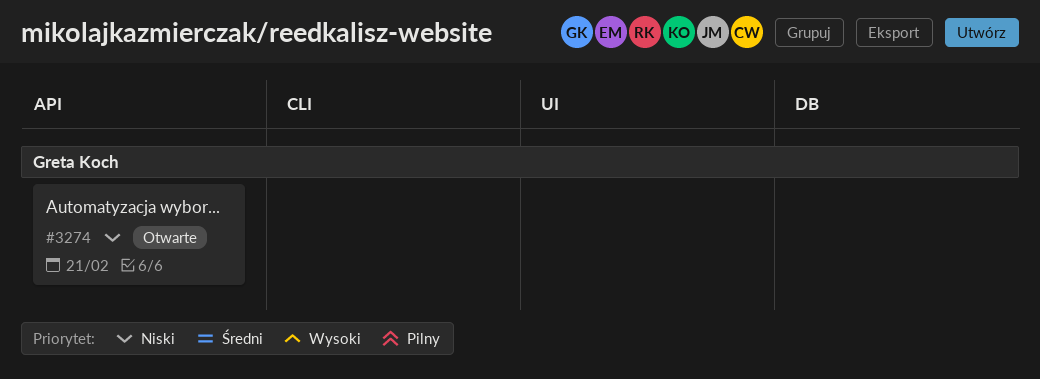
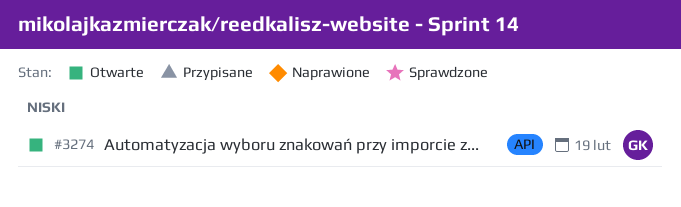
#3274, due: Feb 21 -> Feb 19

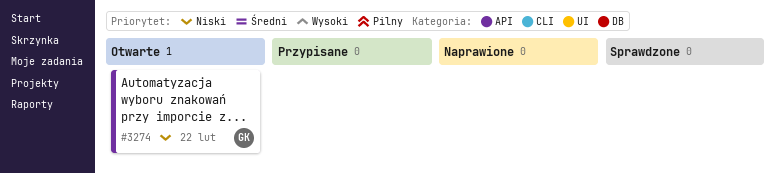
#3274, due: Feb 19 -> Feb 22

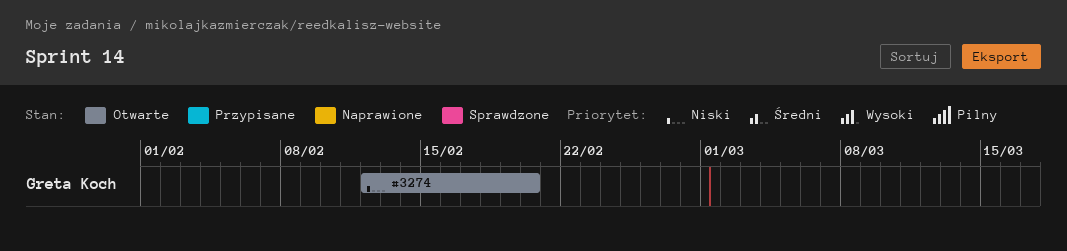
#3274, due: Feb 22 -> Feb 20

